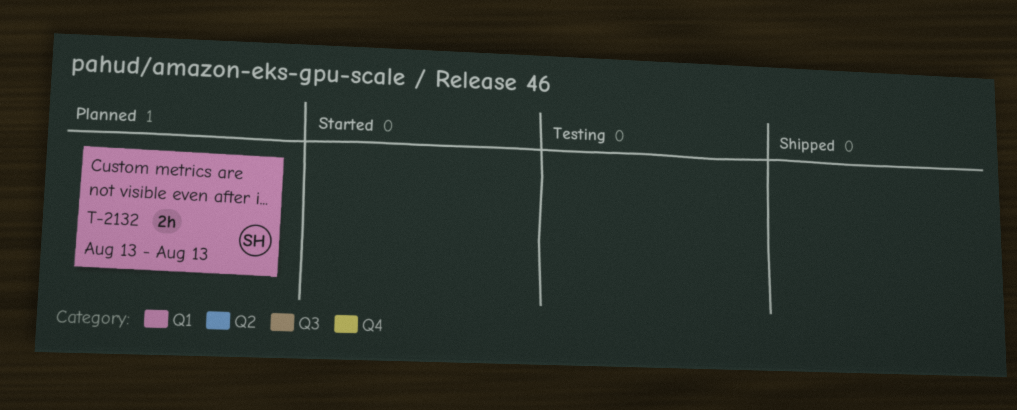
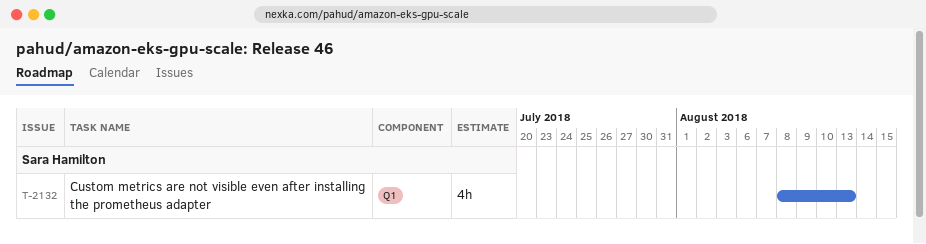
T-2132, estimate: 2h -> 4h
T-2132, start: Aug 13 -> Aug 8

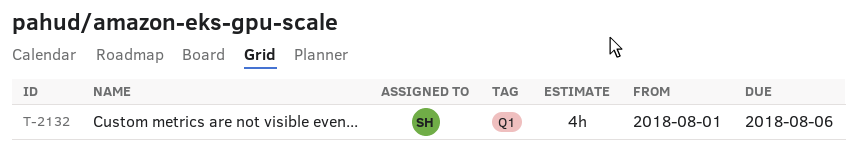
T-2132, start: Aug 8 -> Aug 1
T-2132, due: Aug 13 -> Aug 6

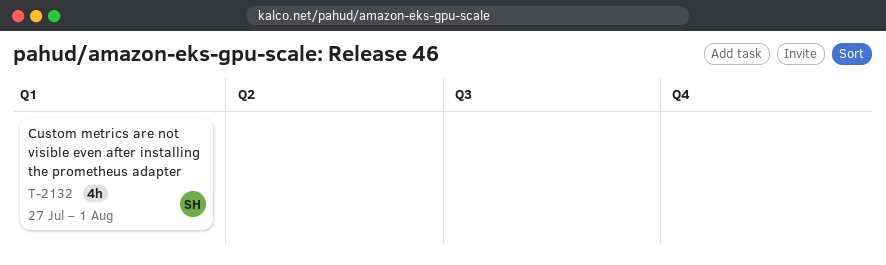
T-2132, start: Aug 1 -> Jul 27
T-2132, due: Aug 6 -> Aug 1

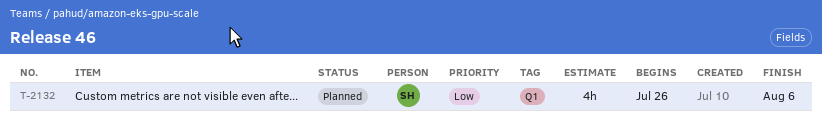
T-2132, start: Jul 27 -> Jul 26
T-2132, due: Aug 1 -> Aug 6

